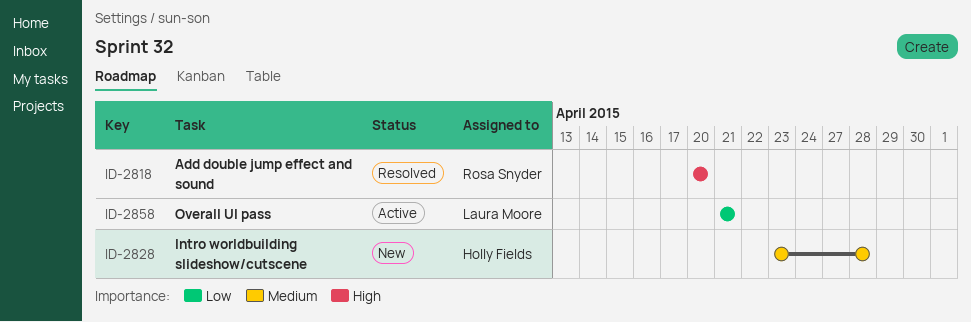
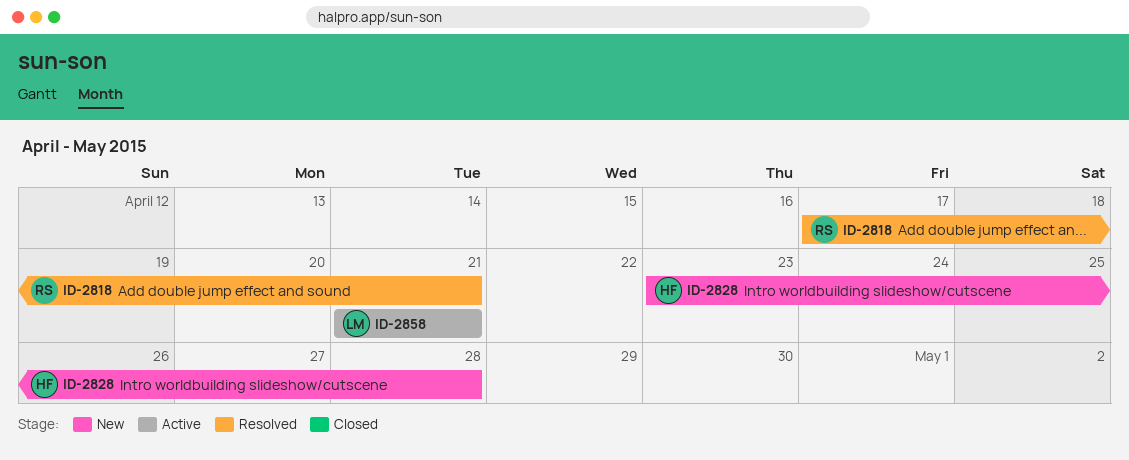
ID-2818, start: Apr 20 -> Apr 17
ID-2818, due: Apr 20 -> Apr 21

